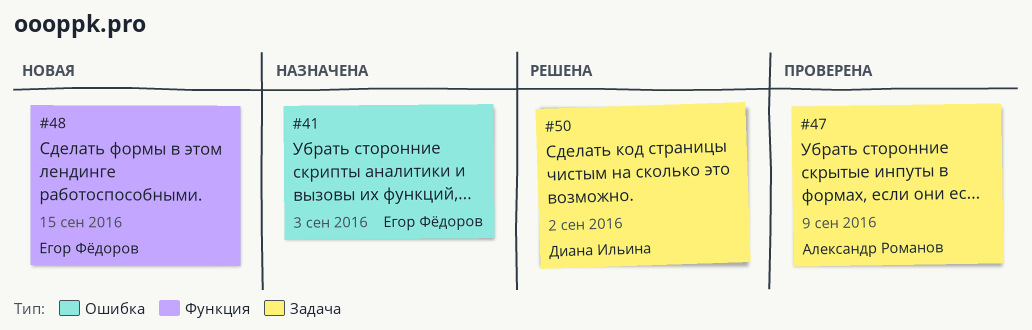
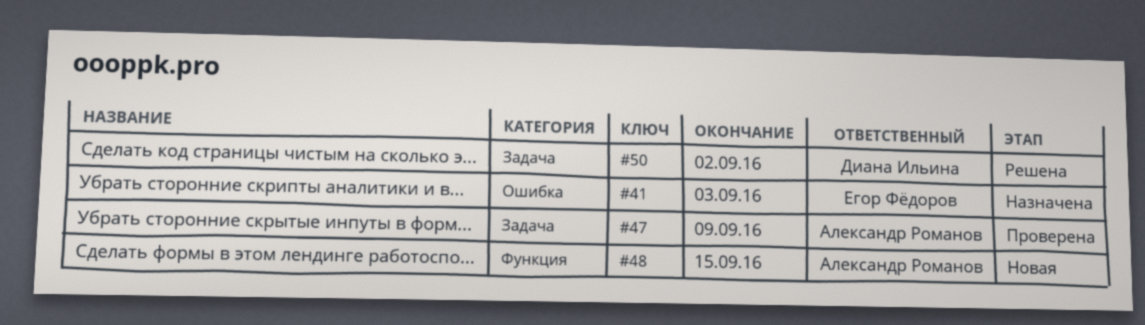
#48, owner: Егор Фёдоров -> Александр Романов

